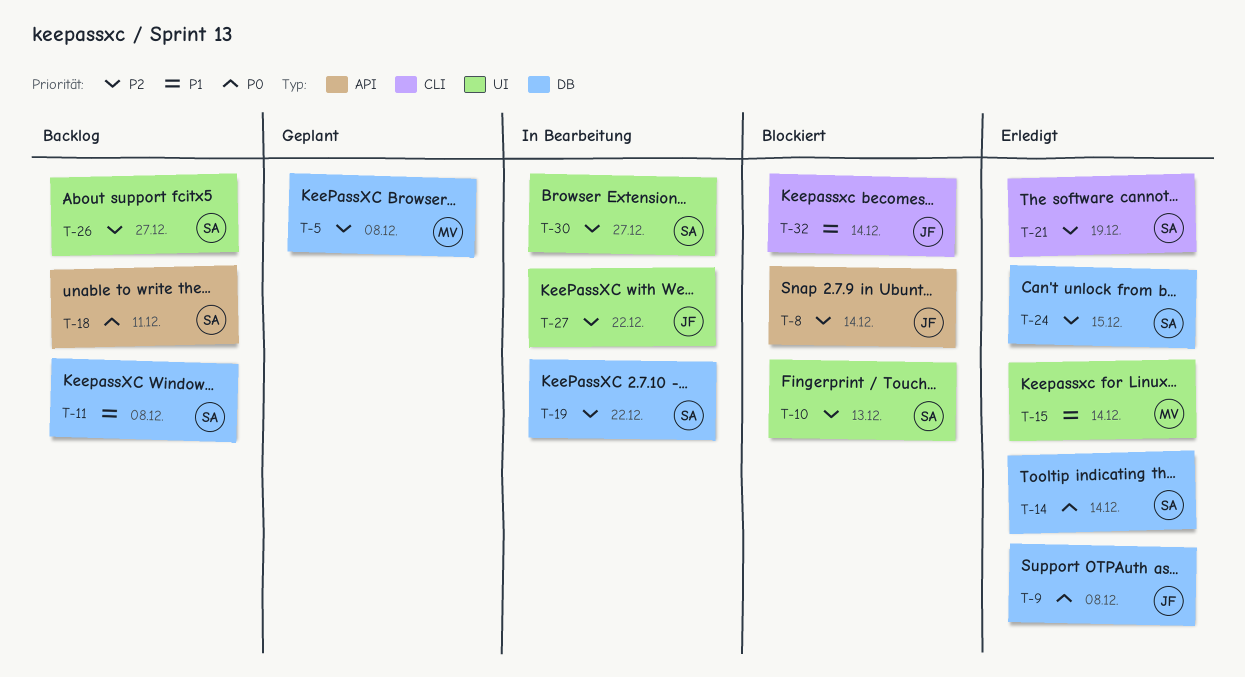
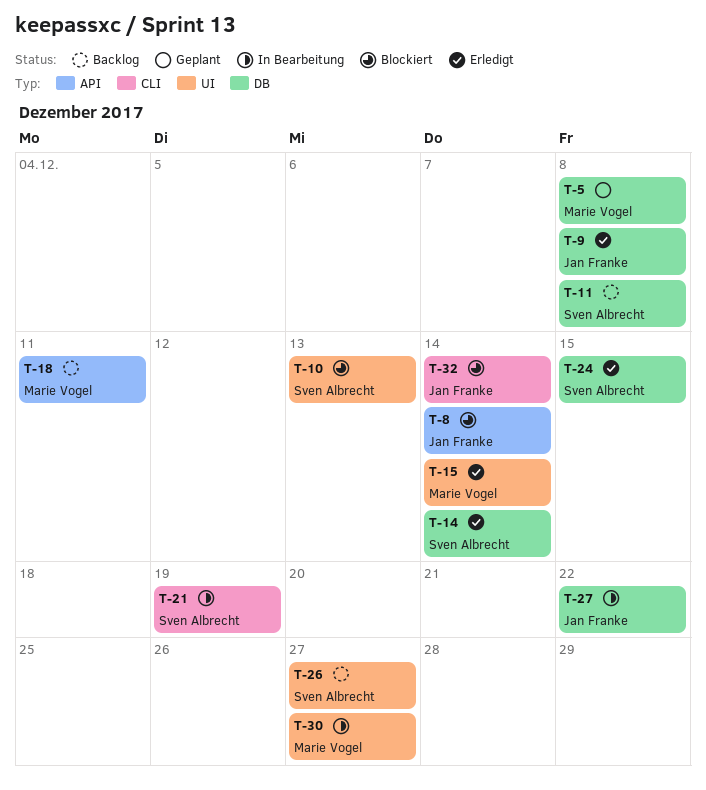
T-18, owner: Sven Albrecht -> Marie Vogel
T-19: present -> none
T-21, status: Erledigt -> In Bearbeitung
T-27, label: UI -> DB
T-30, owner: Sven Albrecht -> Marie Vogel

